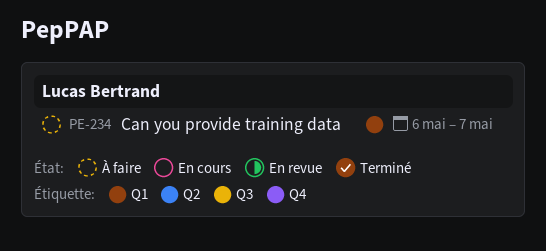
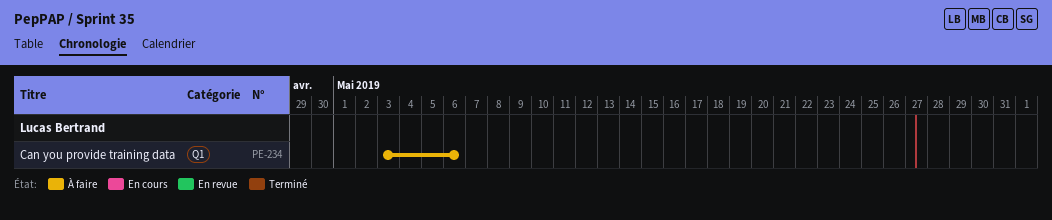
PE-234, start: May 6 -> May 3
PE-234, due: May 7 -> May 6

